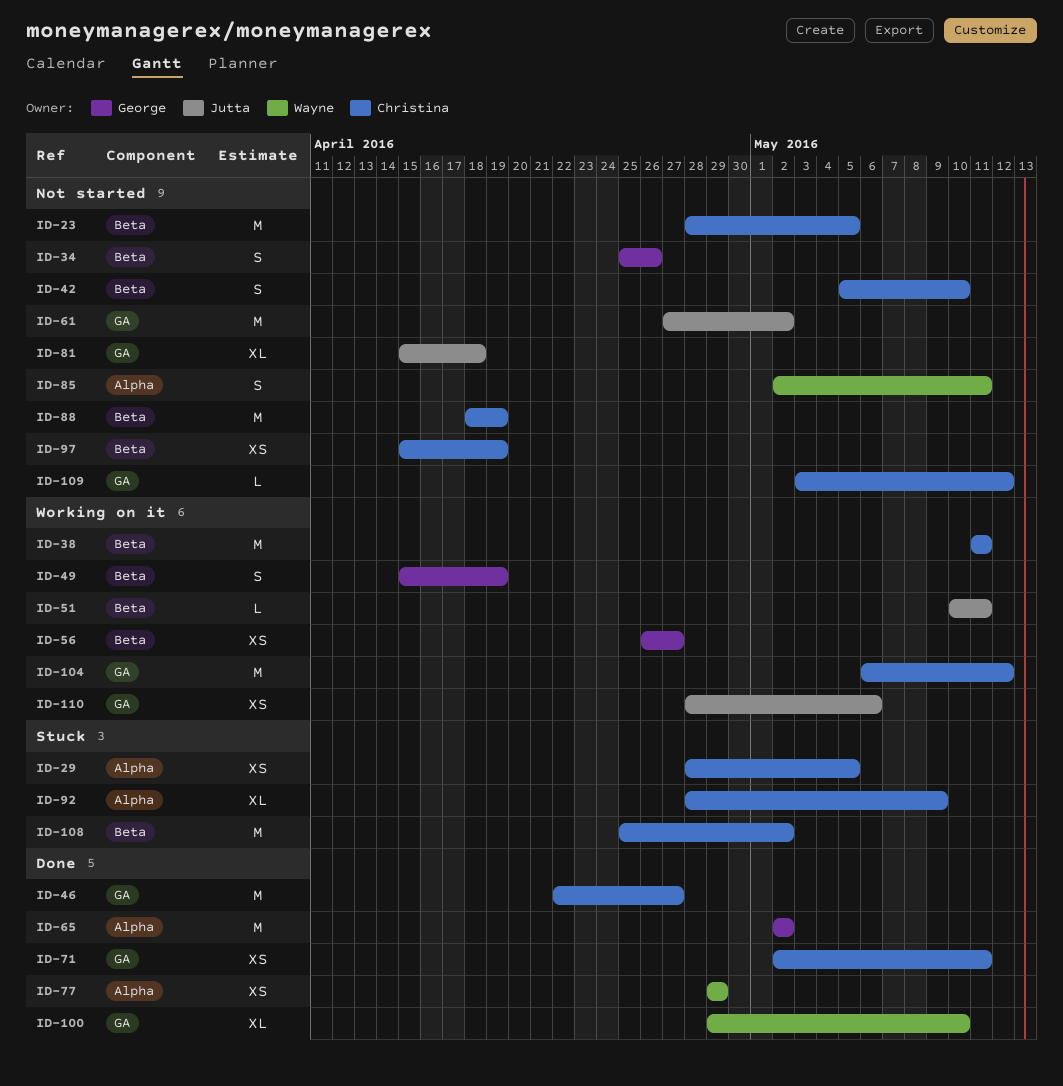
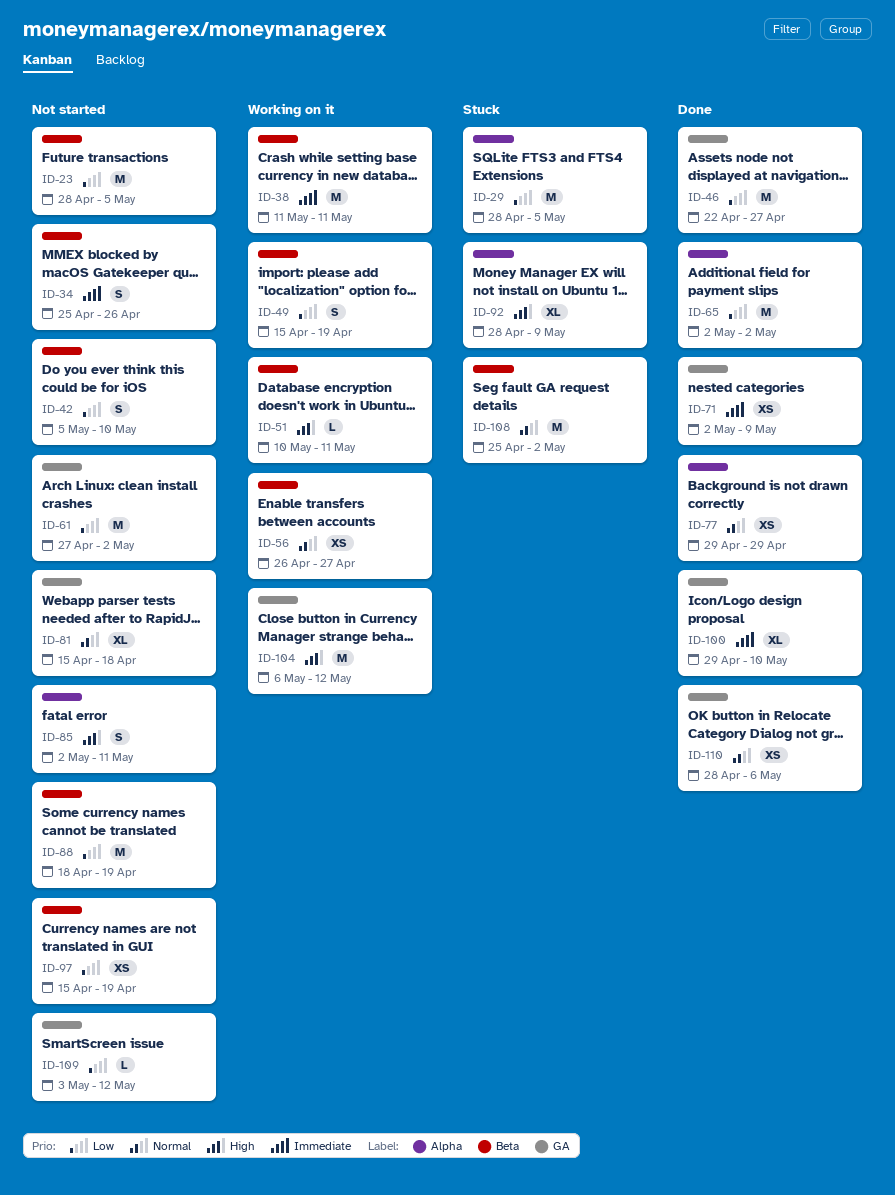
ID-29, estimate: XS -> M
ID-71, due: May 11 -> May 9
ID-110, status: Working on it -> Done

